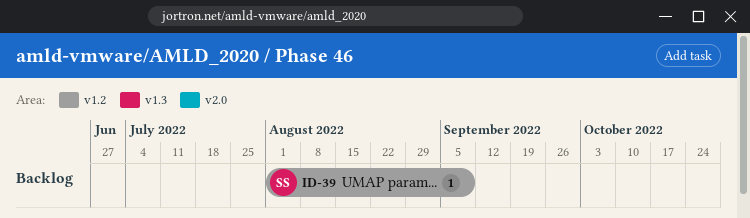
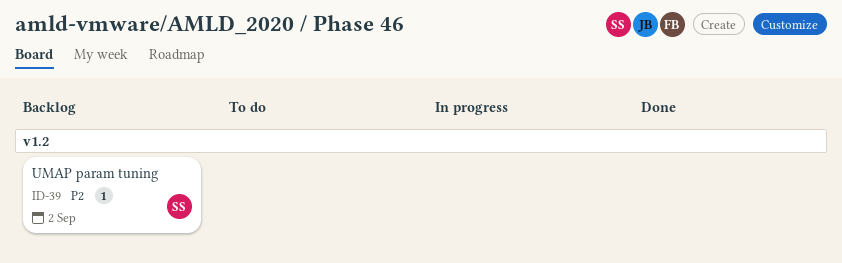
ID-39, due: Sep 9 -> Sep 2

